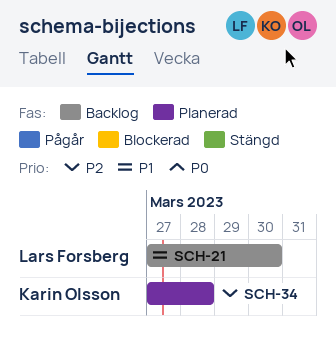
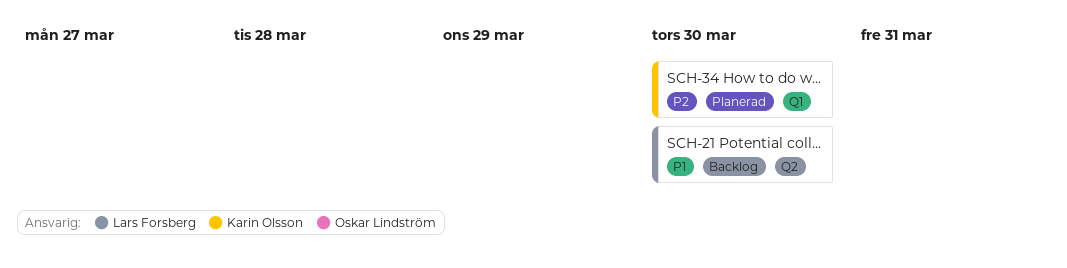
SCH-34, due: Mar 28 -> Mar 30

